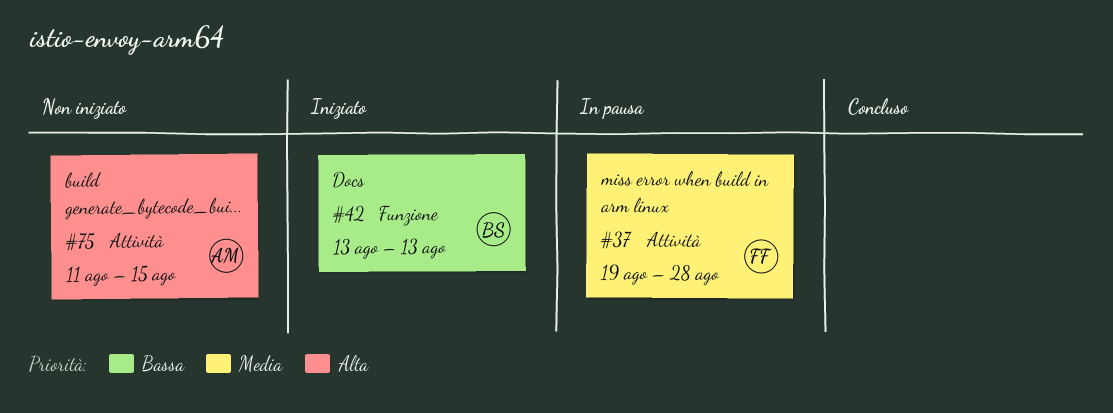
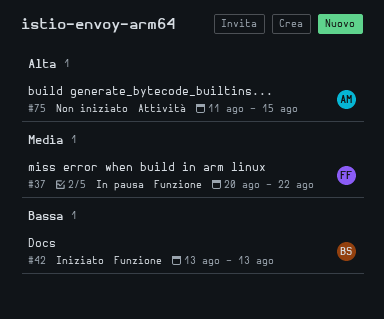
#37, label: Attività -> Funzione
#37, start: Aug 19 -> Aug 20
#37, due: Aug 28 -> Aug 22

